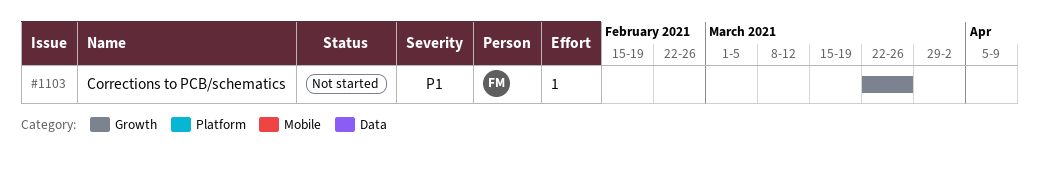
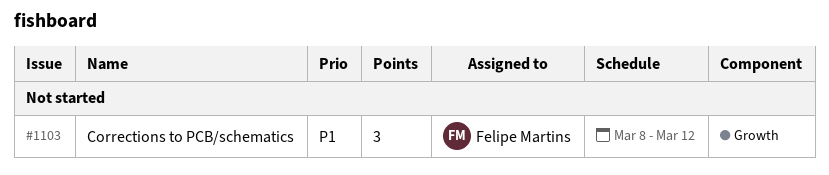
#1103, estimate: 1 -> 3
#1103, start: Mar 22 -> Mar 8
#1103, due: Mar 26 -> Mar 12

